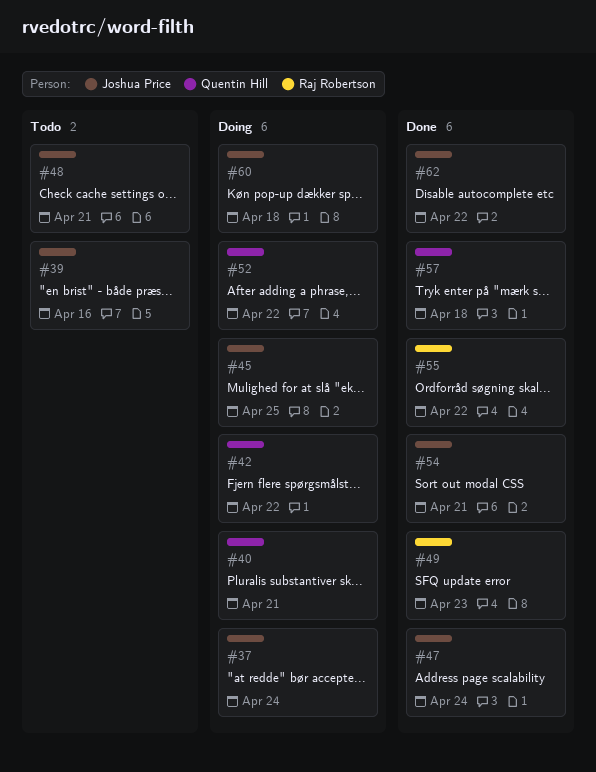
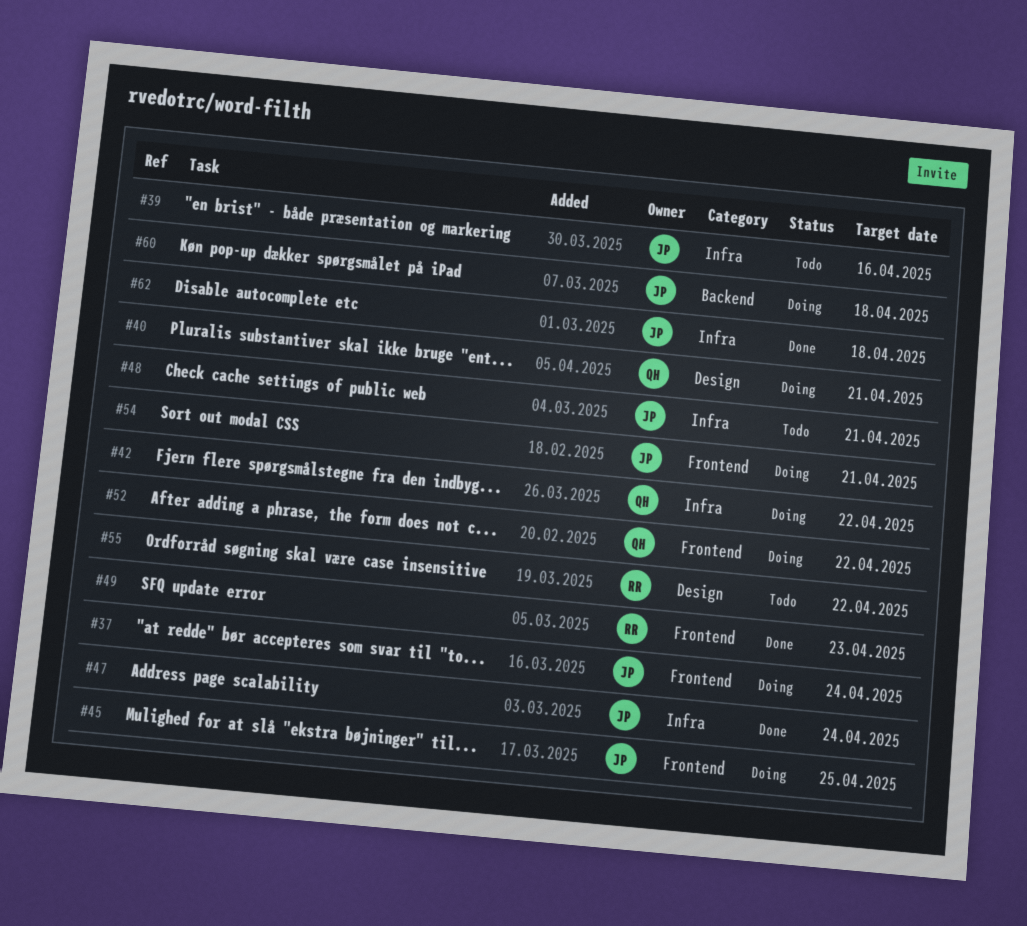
#54, status: Done -> Doing
#55, status: Done -> Todo
#57: present -> none
#62, due: Apr 22 -> Apr 18

